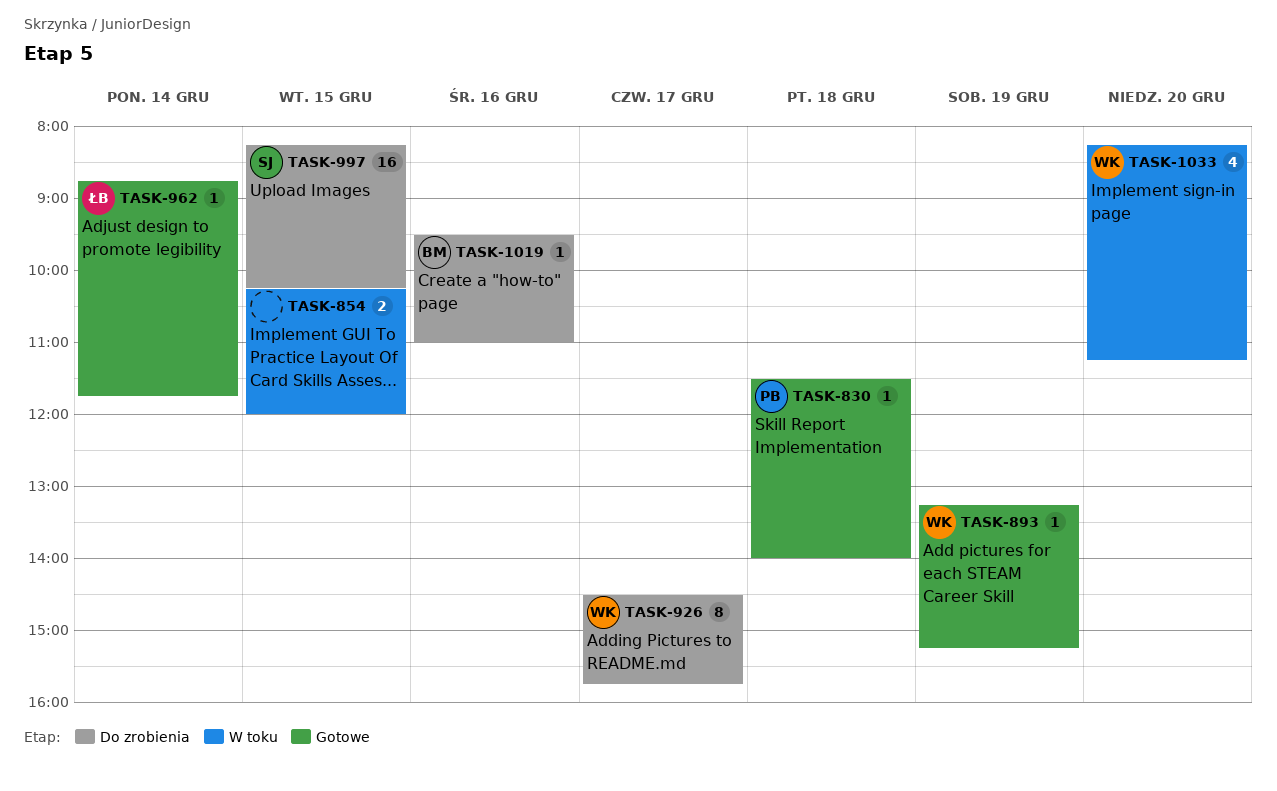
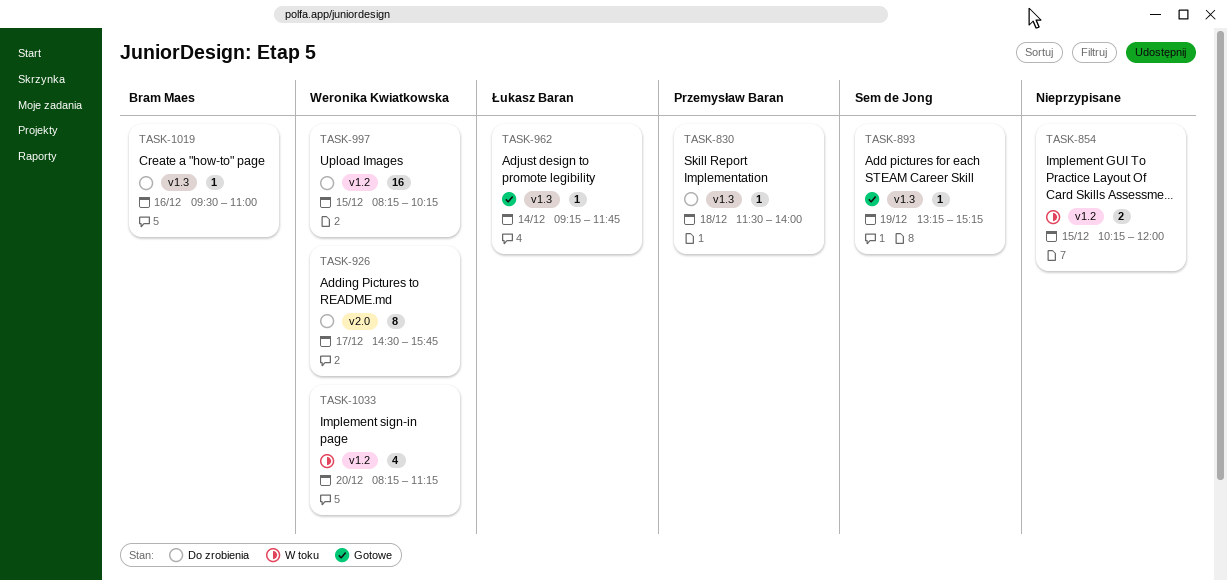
TASK-830, status: Gotowe -> Do zrobienia
TASK-893, owner: Weronika Kwiatkowska -> Sem de Jong
TASK-962, begins: 08:45 -> 09:15
TASK-997, owner: Sem de Jong -> Weronika Kwiatkowska

